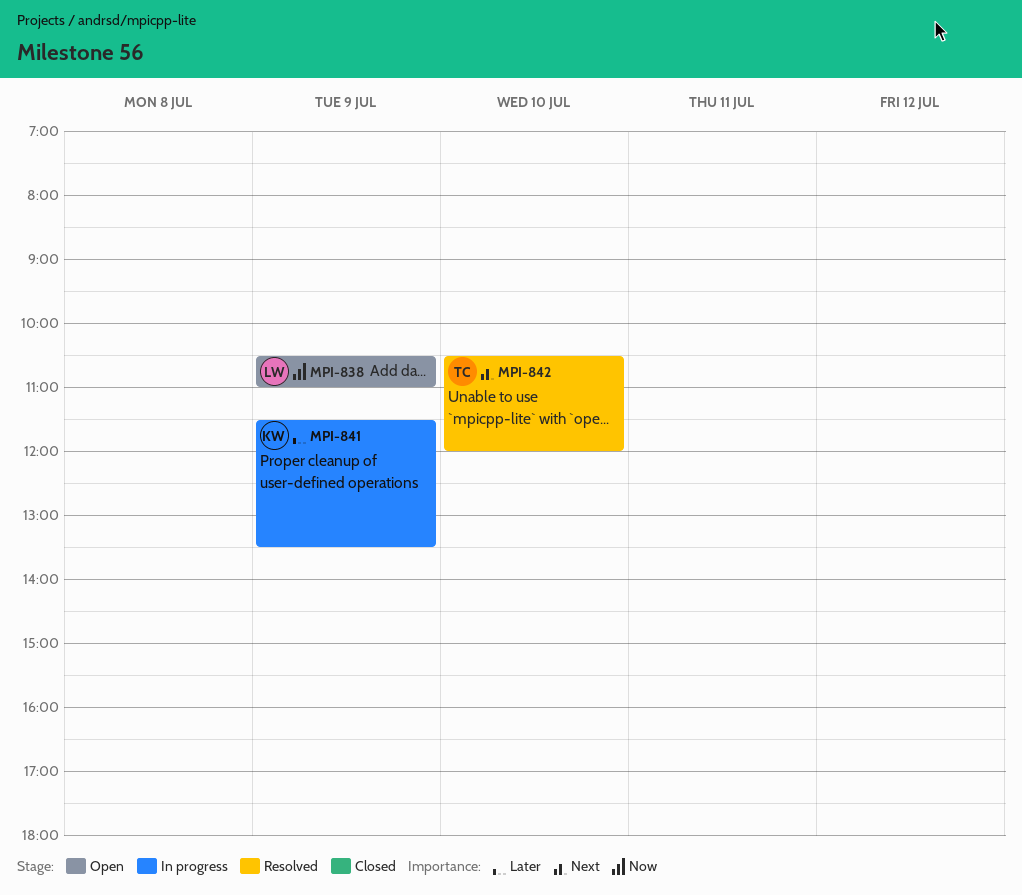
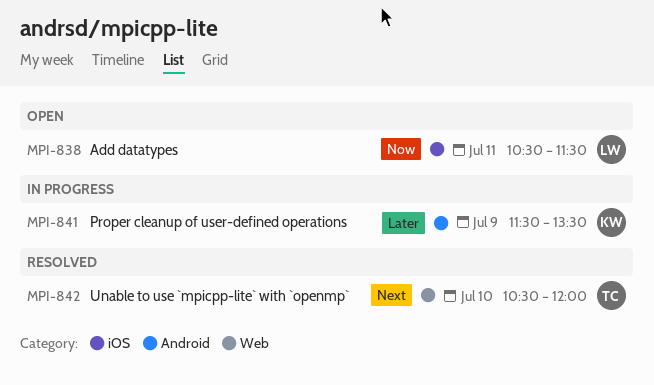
MPI-838, day: Jul 9 -> Jul 11
MPI-838, ends: 11:00 -> 11:30

